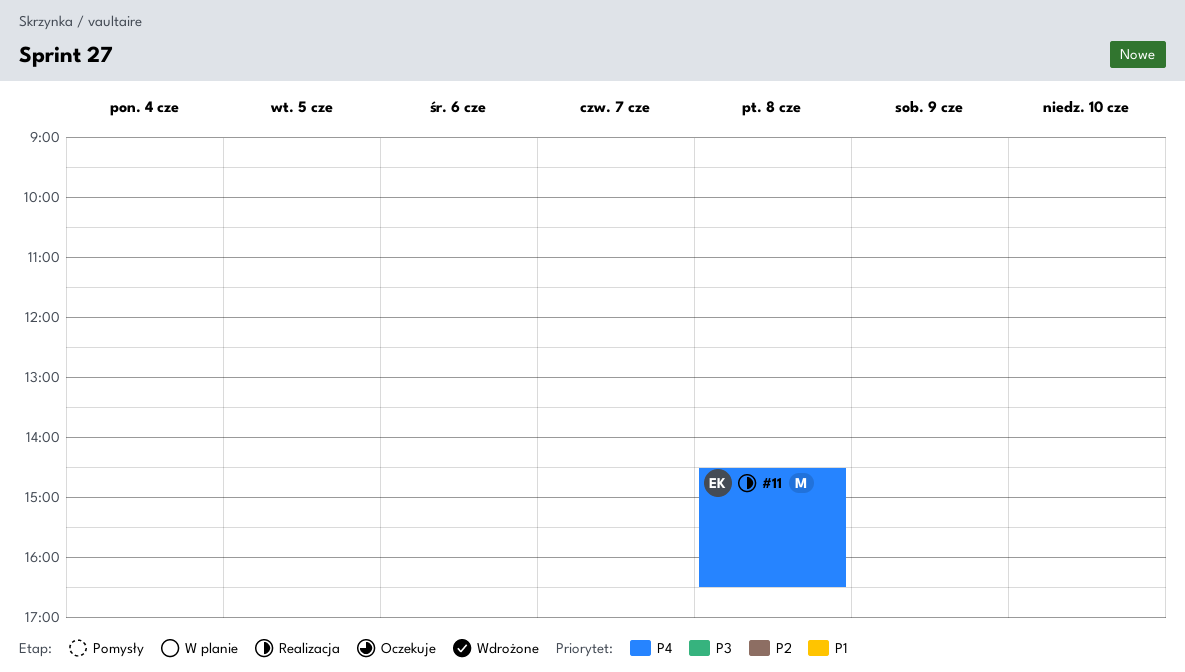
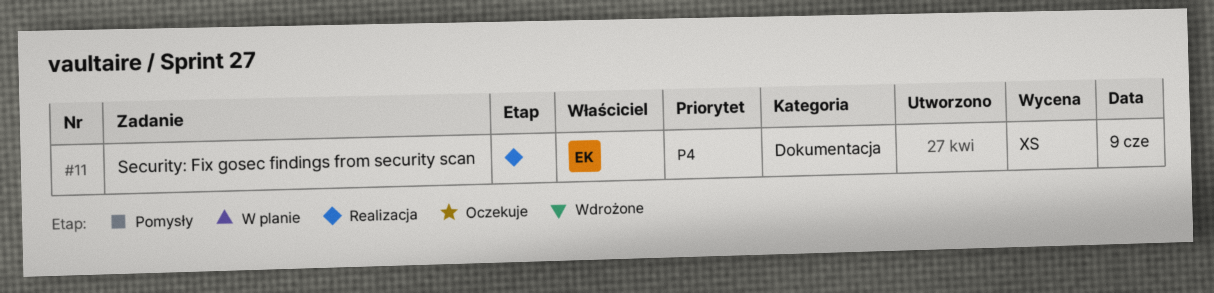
#11, estimate: M -> XS
#11, day: Jun 8 -> Jun 9

